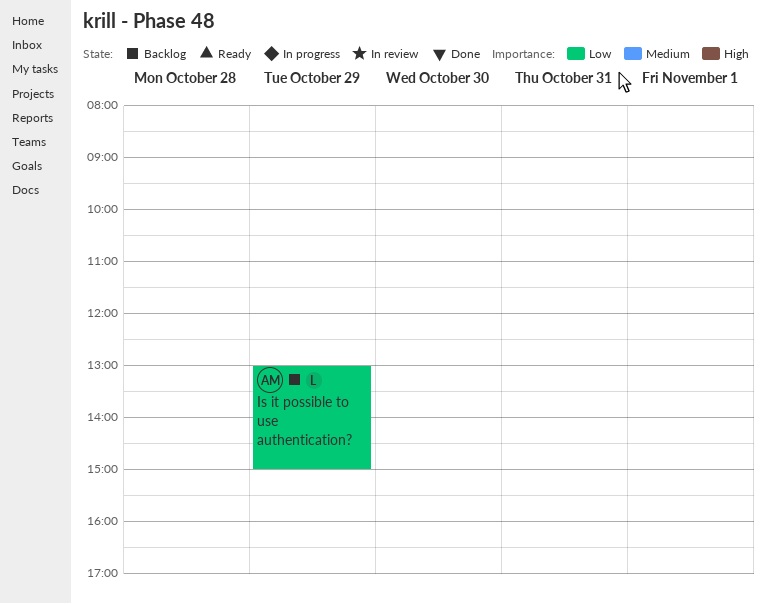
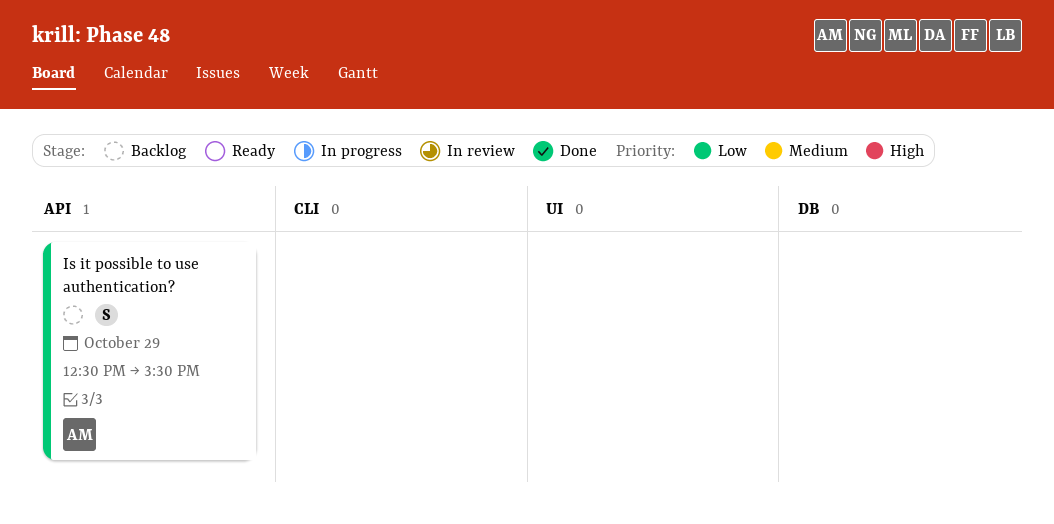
Is it possible to use authentication?, estimate: L -> S
Is it possible to use authentication?, begins: 13:00 -> 12:30
Is it possible to use authentication?, ends: 15:00 -> 15:30

